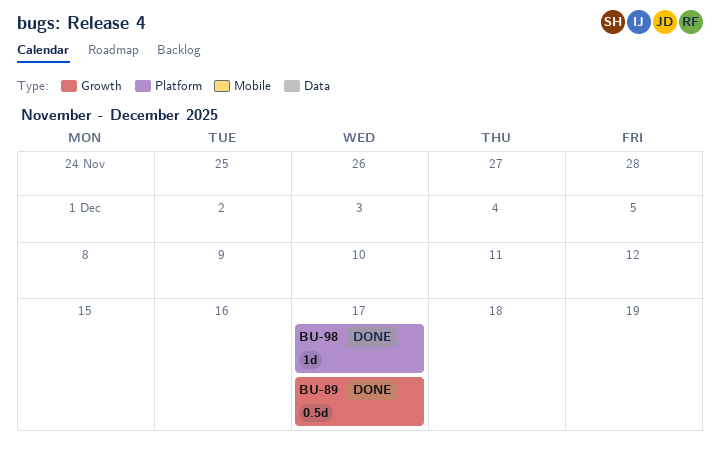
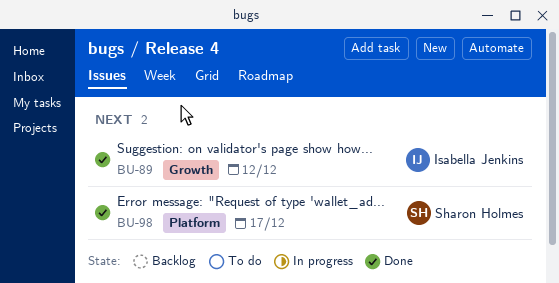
BU-89, due: Dec 17 -> Dec 12

